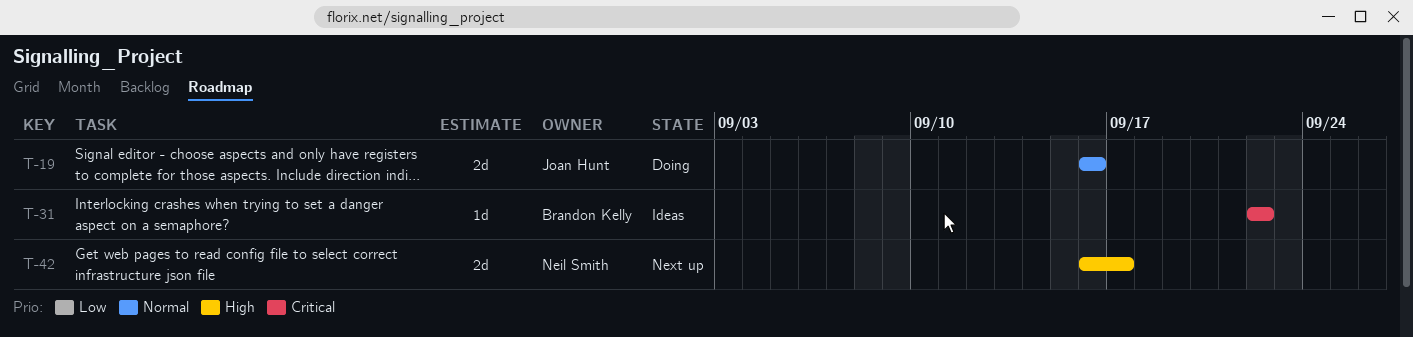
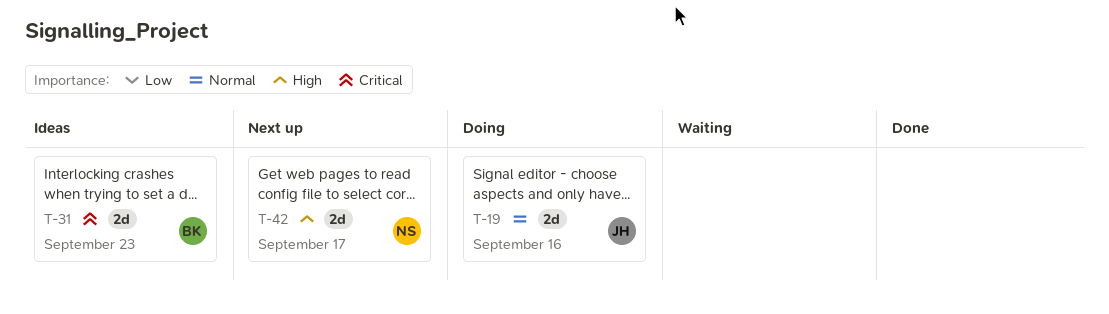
T-31, estimate: 1d -> 2d
T-31, due: Sep 22 -> Sep 23

